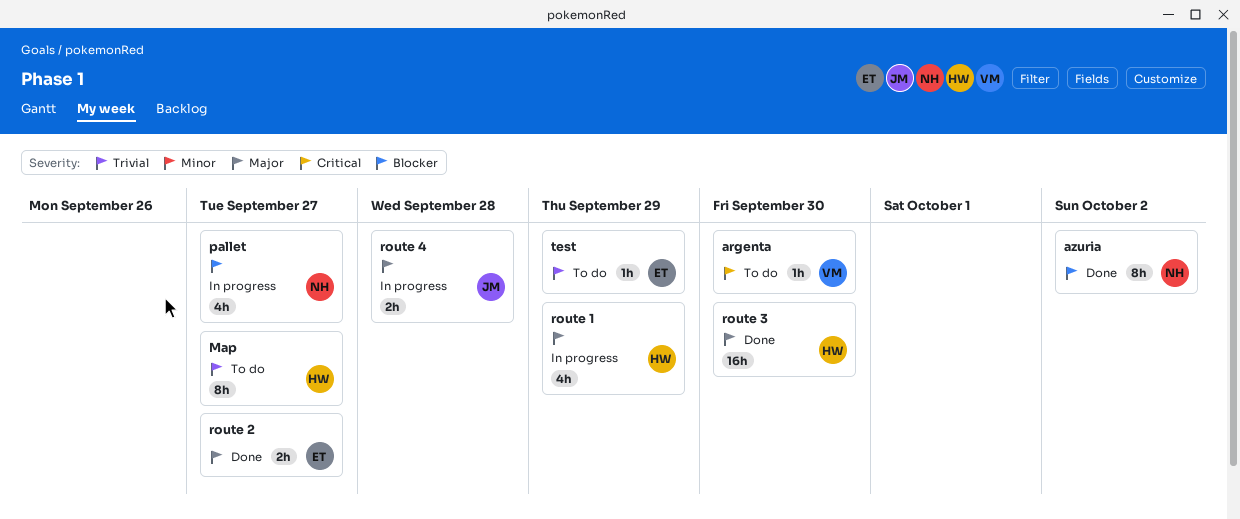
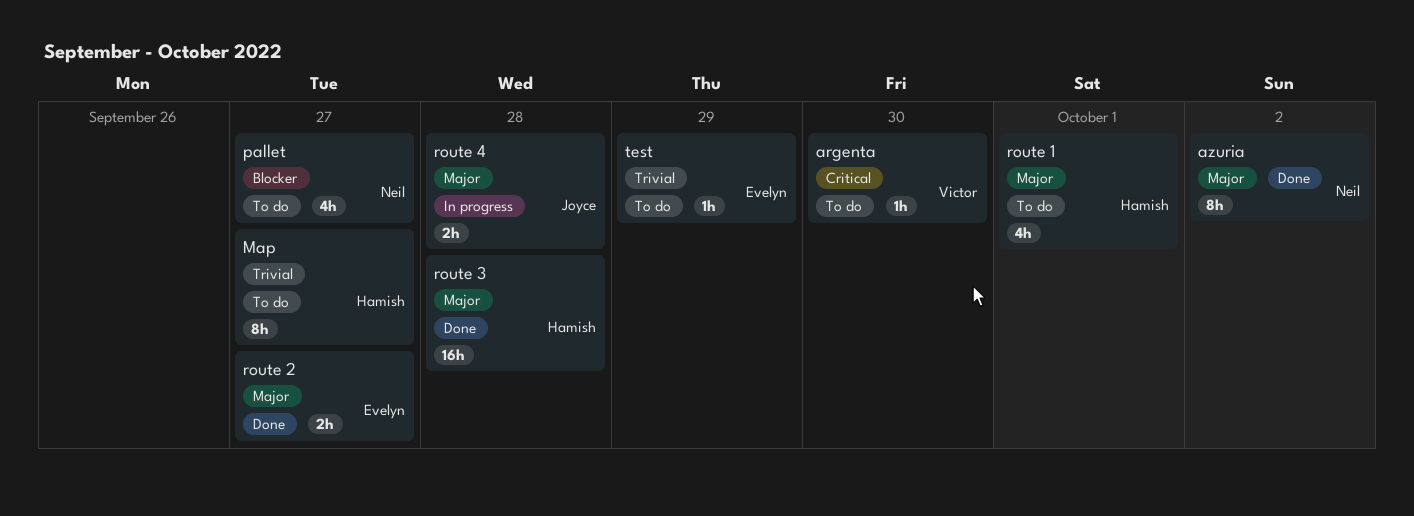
azuria, priority: Blocker -> Major
pallet, status: In progress -> To do
route 1, status: In progress -> To do
route 1, due: Sep 29 -> Oct 1
route 3, due: Sep 30 -> Sep 28

